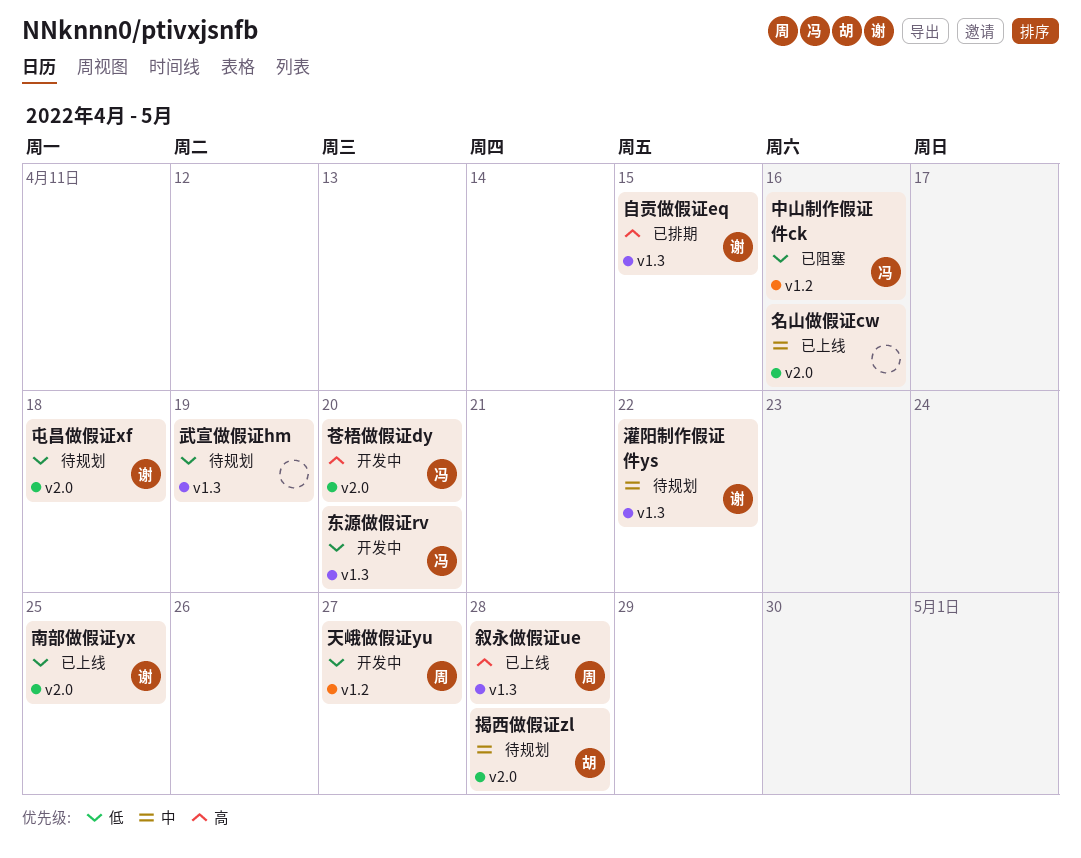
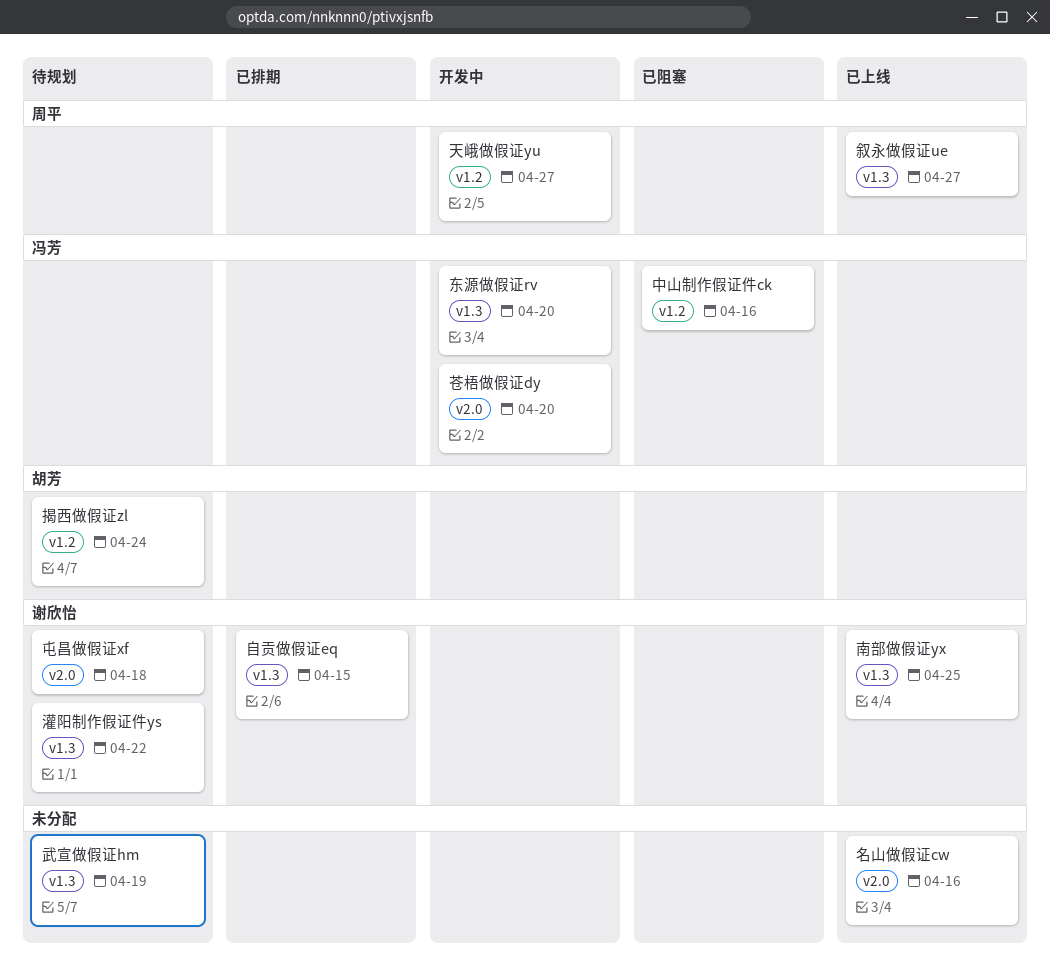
南部做假证yx, label: v2.0 -> v1.3
叙永做假证ue, due: Apr 28 -> Apr 27
揭西做假证zl, label: v2.0 -> v1.2
揭西做假证zl, due: Apr 28 -> Apr 24

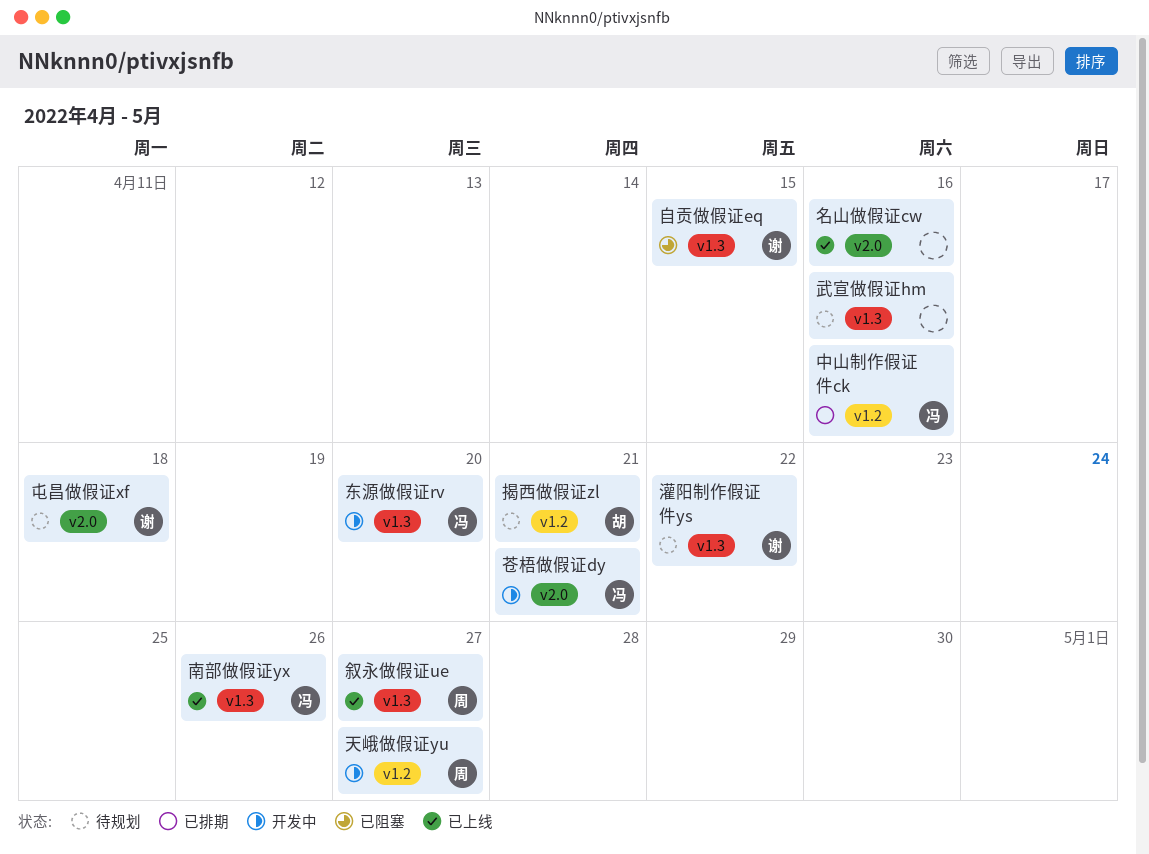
中山制作假证件ck, status: 已阻塞 -> 已排期
南部做假证yx, owner: 谢欣怡 -> 冯芳
南部做假证yx, due: Apr 25 -> Apr 26
揭西做假证zl, due: Apr 24 -> Apr 21
武宣做假证hm, due: Apr 19 -> Apr 16
自贡做假证eq, status: 已排期 -> 已阻塞
苍梧做假证dy, due: Apr 20 -> Apr 21

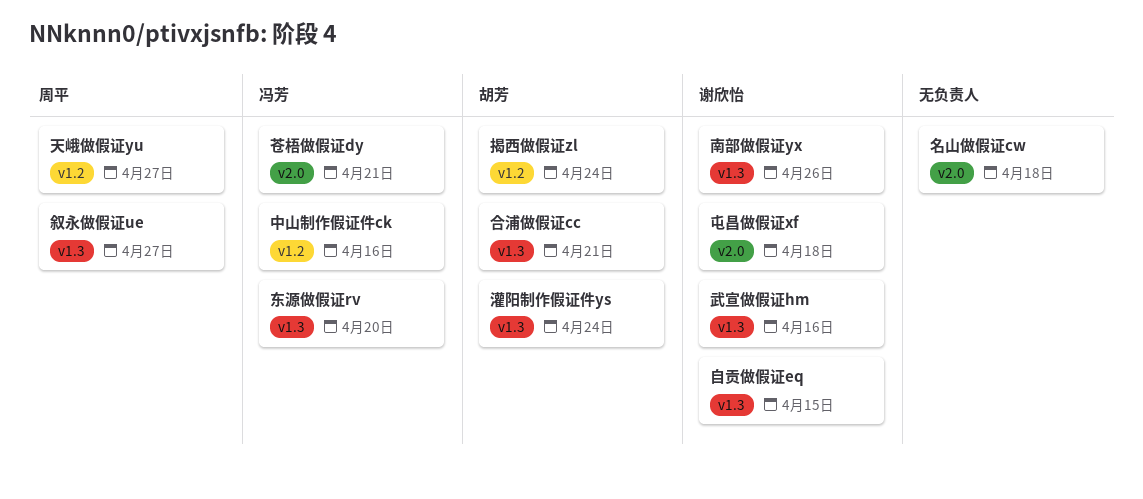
南部做假证yx, owner: 冯芳 -> 谢欣怡
合浦做假证cc: none -> present
名山做假证cw, due: Apr 16 -> Apr 18
揭西做假证zl, due: Apr 21 -> Apr 24
武宣做假证hm, owner: none -> 谢欣怡
灌阳制作假证件ys, owner: 谢欣怡 -> 胡芳
灌阳制作假证件ys, due: Apr 22 -> Apr 24

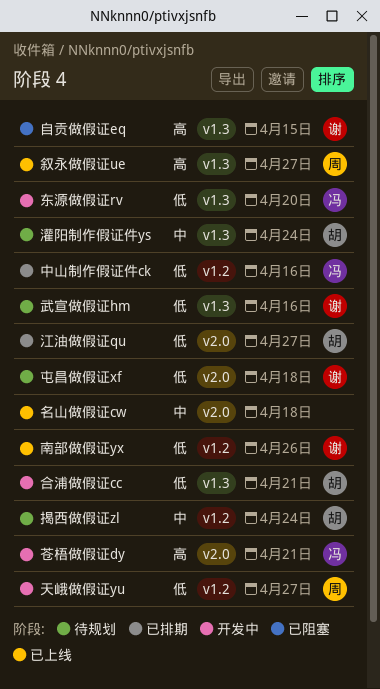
南部做假证yx, label: v1.3 -> v1.2
江油做假证qu: none -> present

